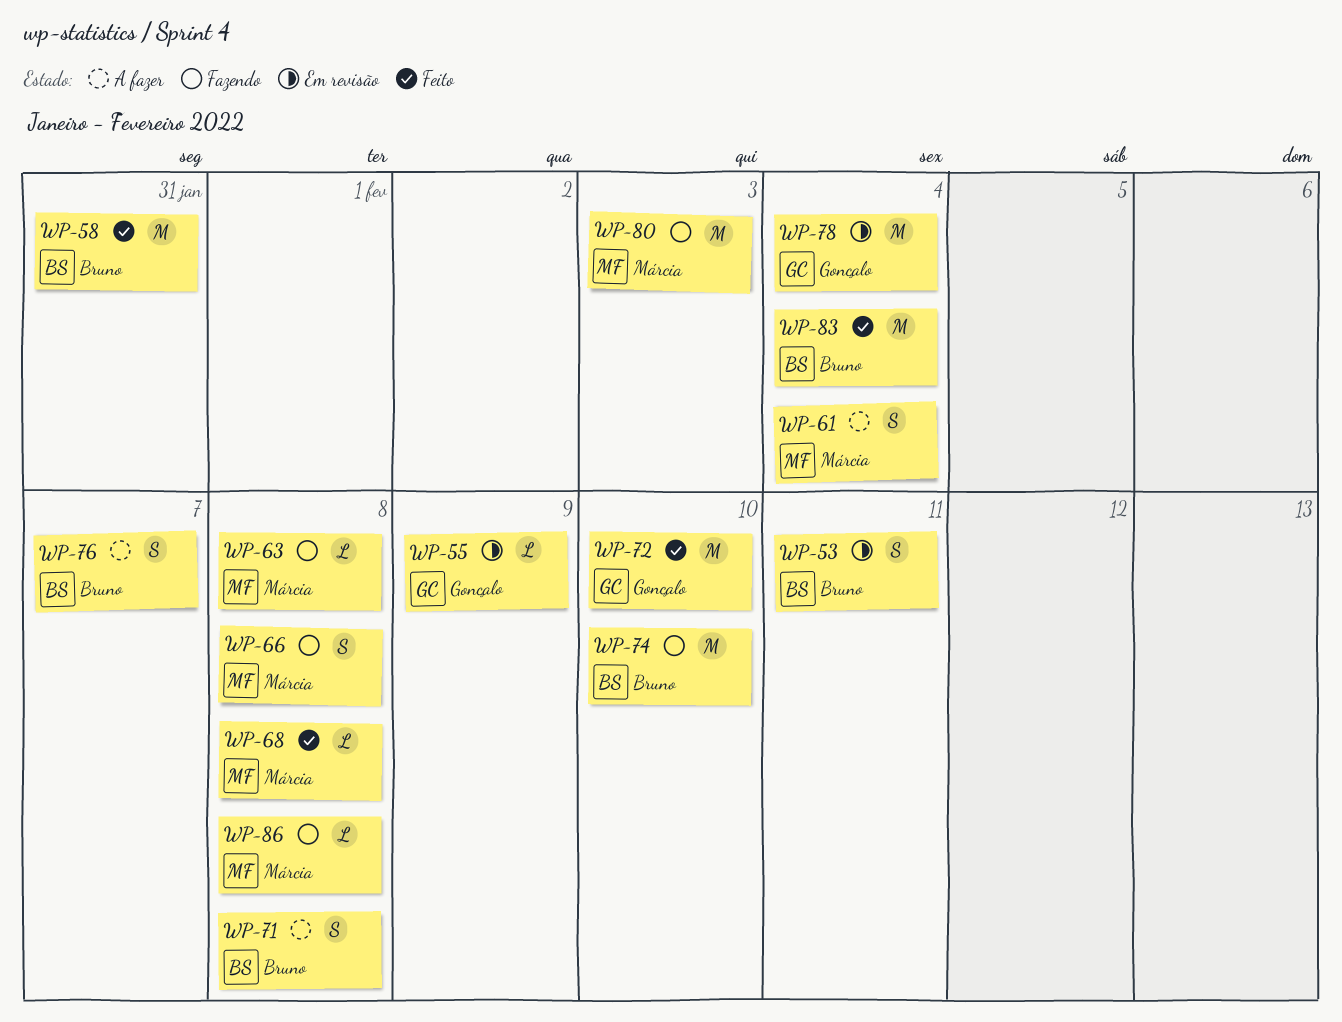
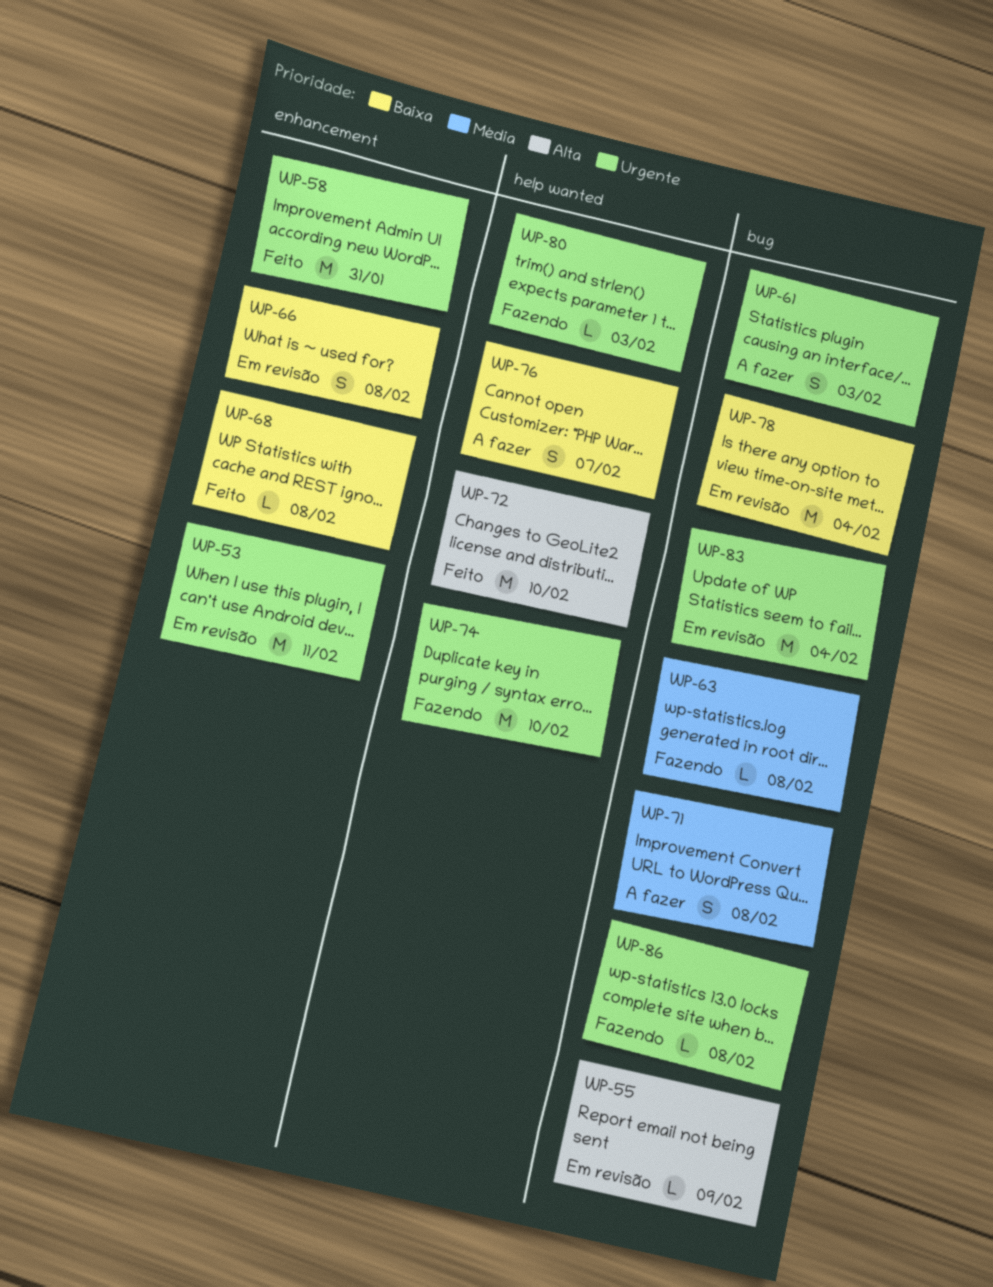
WP-53, estimate: S -> M
WP-61, due: Feb 4 -> Feb 3
WP-66, status: Fazendo -> Em revisão
WP-80, estimate: M -> L
WP-83, status: Feito -> Em revisão

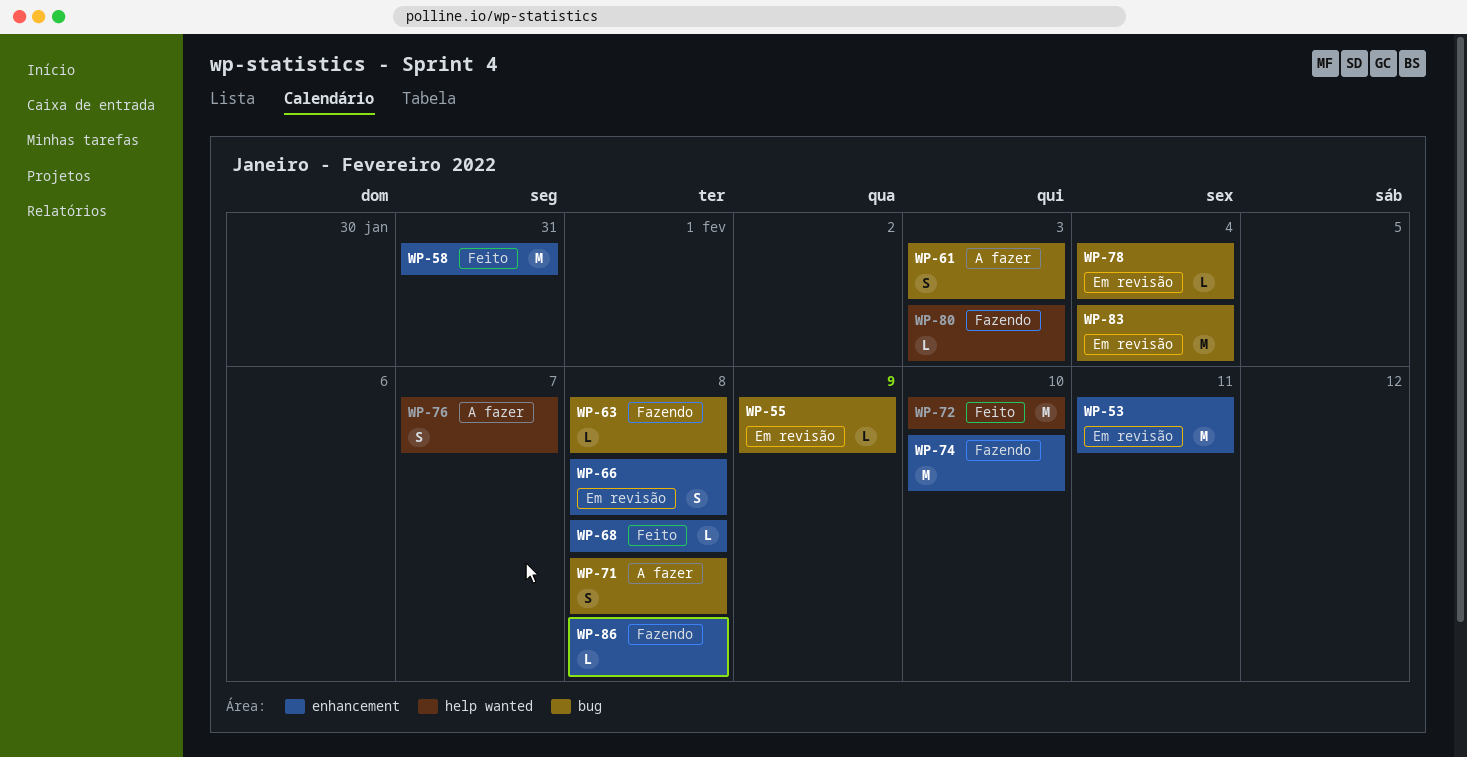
WP-74, label: help wanted -> enhancement
WP-78, estimate: M -> L
WP-86, label: bug -> enhancement

